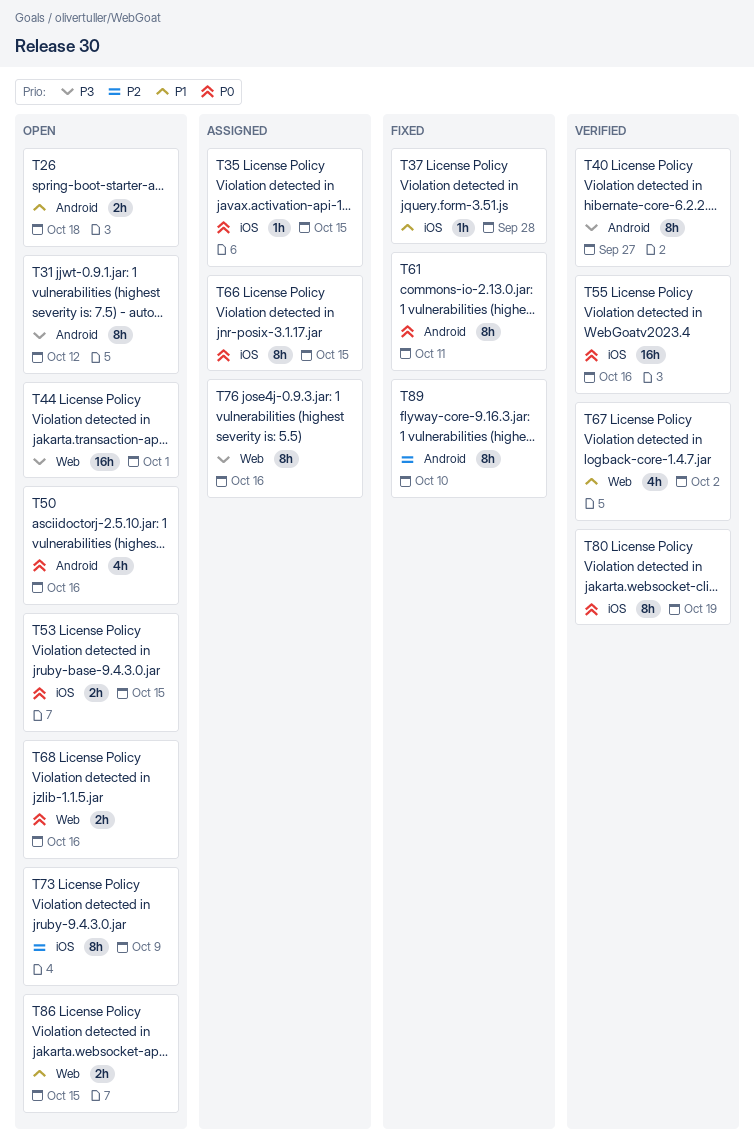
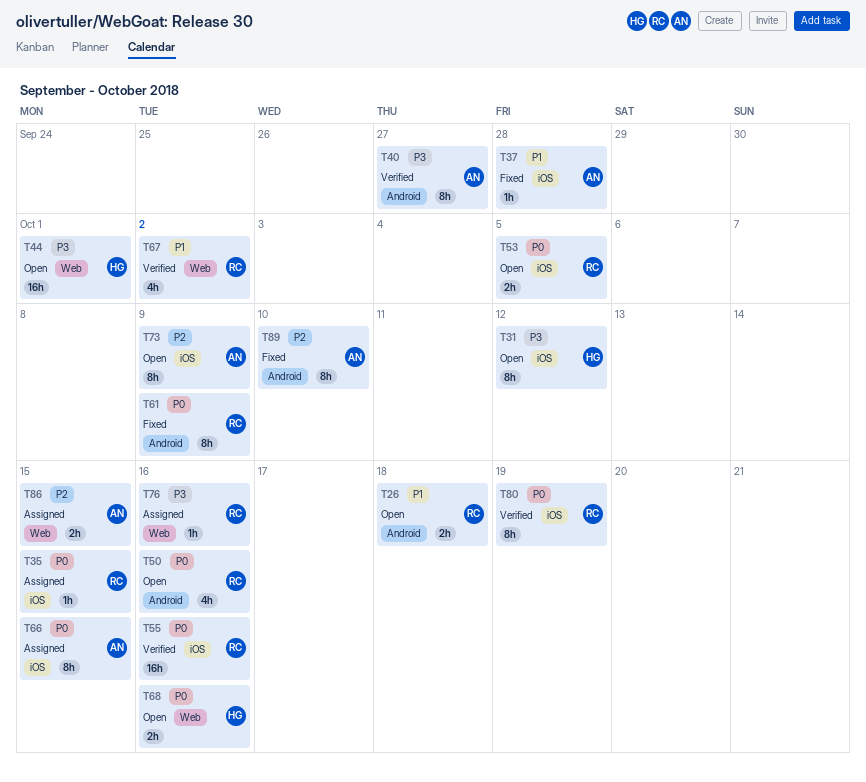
T31, label: Android -> iOS
T53, due: Oct 15 -> Oct 5
T61, due: Oct 11 -> Oct 9
T76, estimate: 8h -> 1h
T86, status: Open -> Assigned
T86, priority: P1 -> P2

